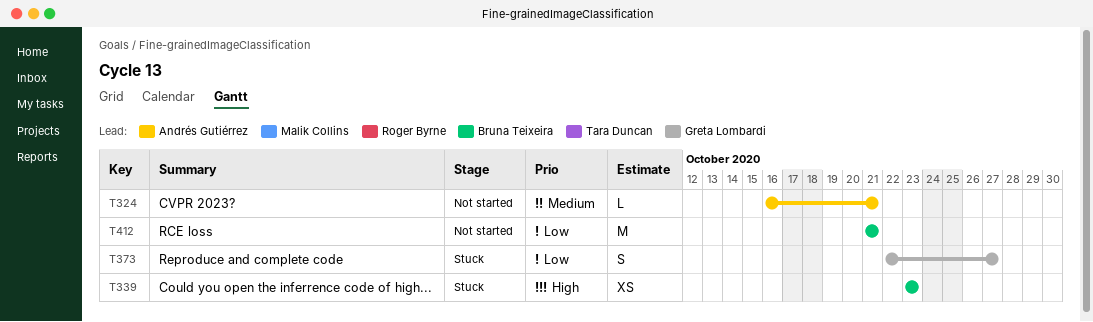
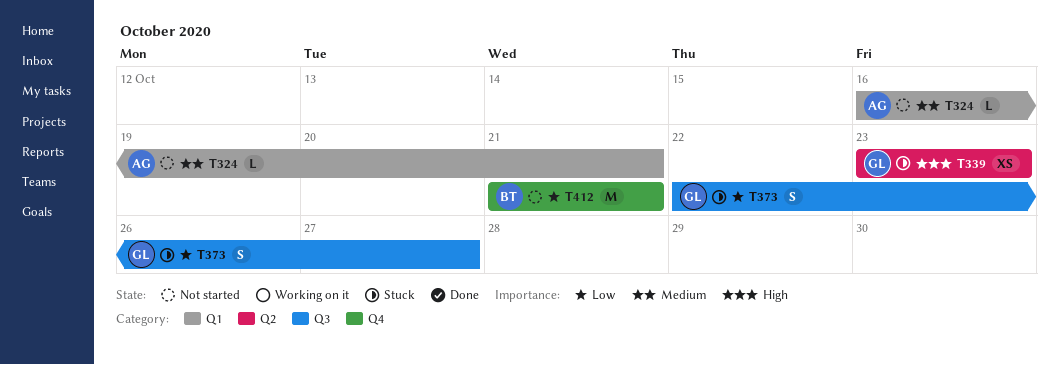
T339, owner: Bruna Teixeira -> Greta Lombardi

